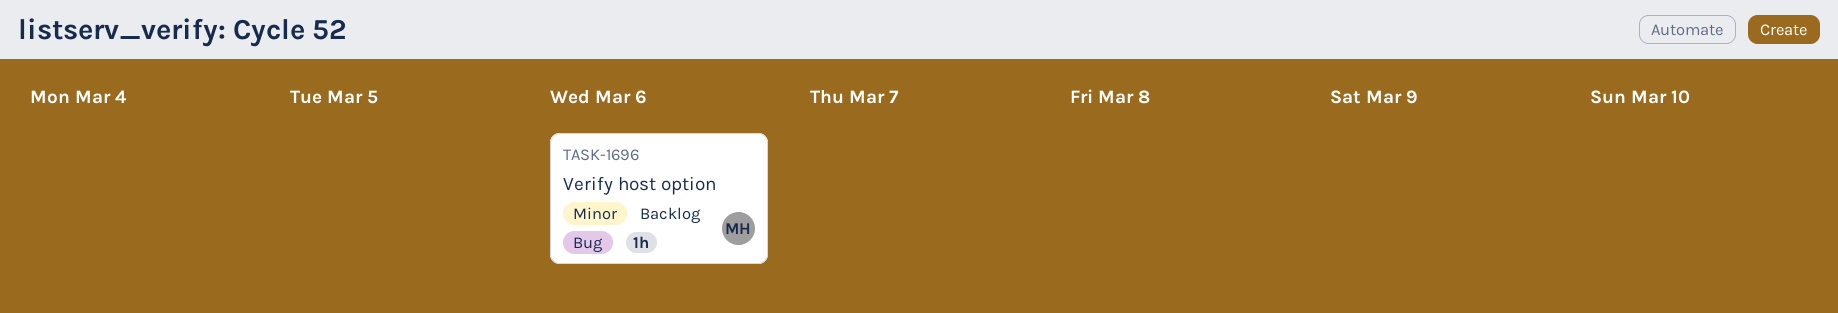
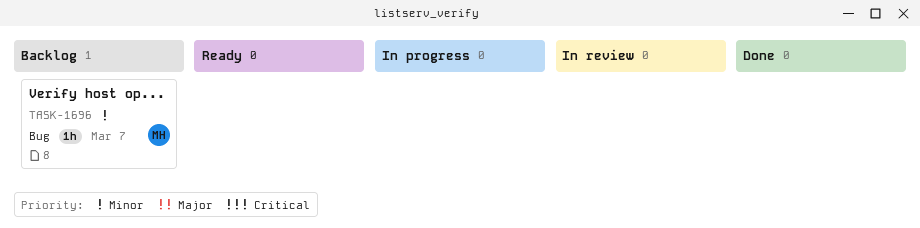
TASK-1696, due: Mar 6 -> Mar 7

